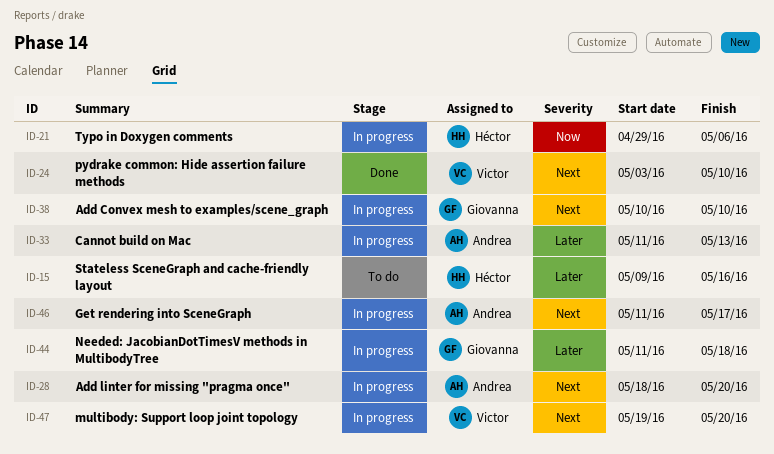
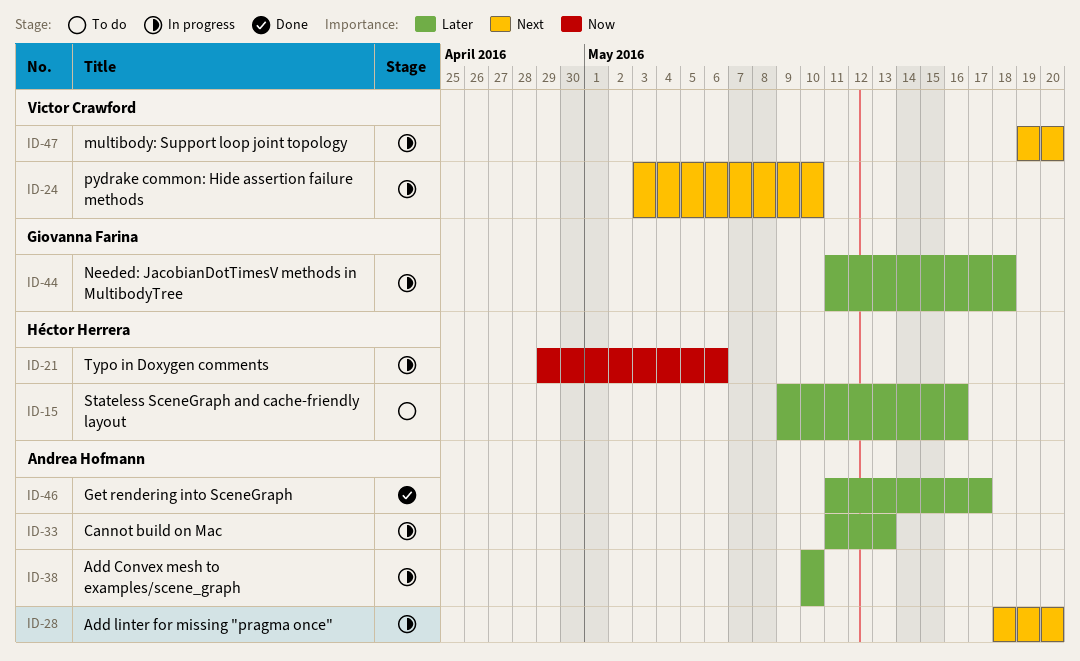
ID-24, status: Done -> In progress
ID-38, owner: Giovanna Farina -> Andrea Hofmann
ID-38, priority: Next -> Later
ID-46, status: In progress -> Done
ID-46, priority: Next -> Later

